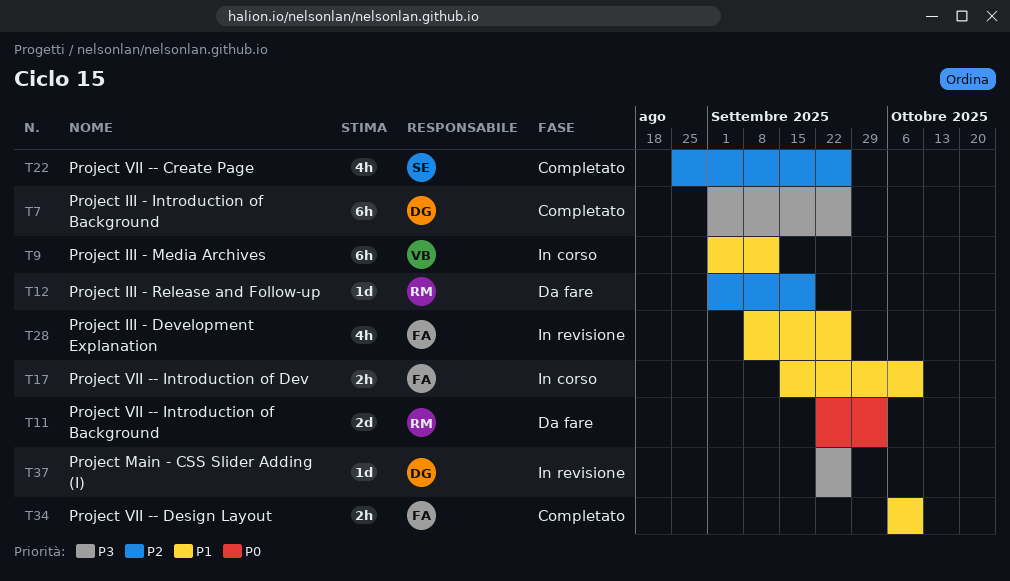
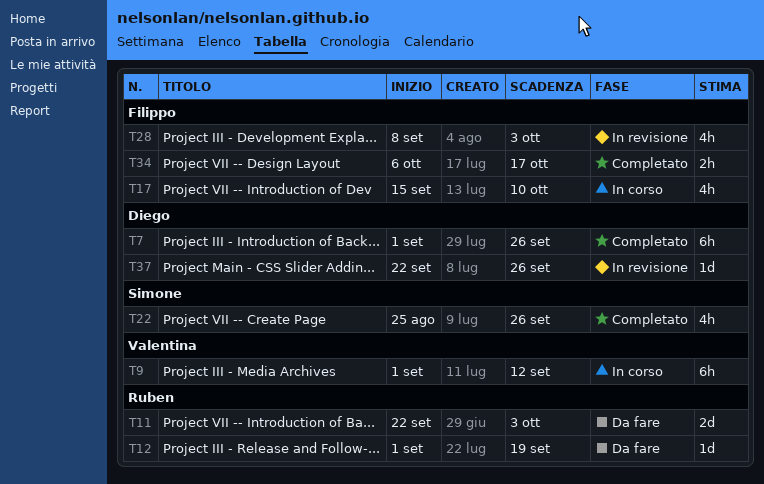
T17, estimate: 2h -> 4h
T28, due: Sep 26 -> Oct 3
T34, due: Oct 10 -> Oct 17

